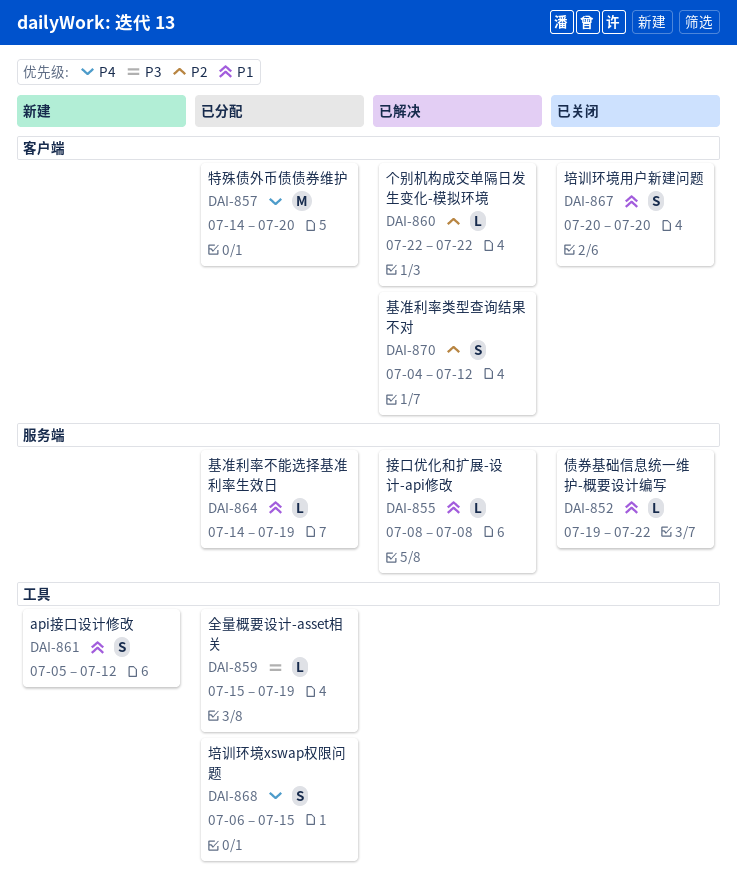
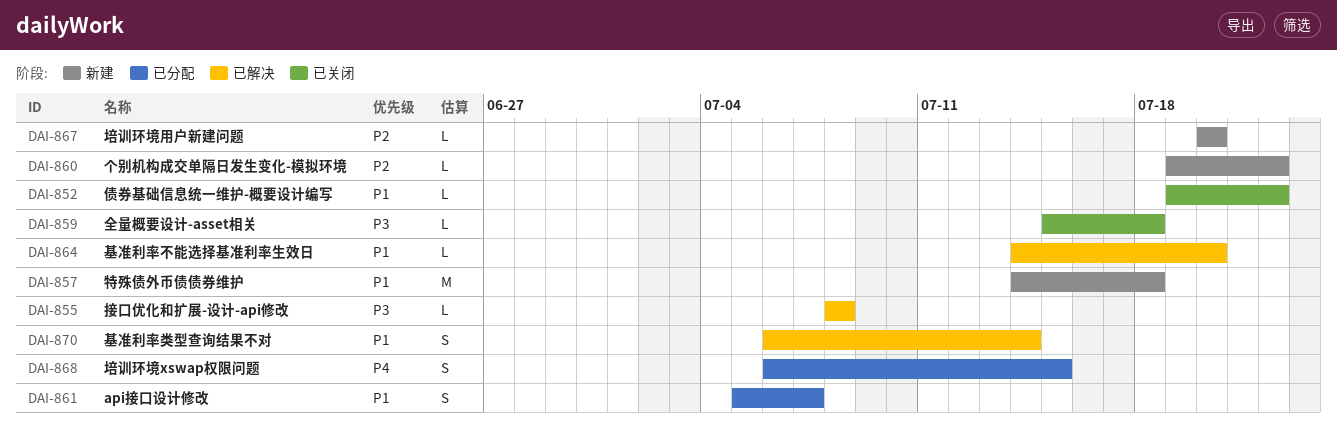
DAI-855, priority: P1 -> P3
DAI-857, status: 已分配 -> 新建
DAI-857, priority: P4 -> P1
DAI-857, due: Jul 20 -> Jul 18
DAI-859, status: 已分配 -> 已关闭
DAI-859, due: Jul 19 -> Jul 18
DAI-860, status: 已解决 -> 新建
DAI-860, start: Jul 22 -> Jul 19
DAI-861, status: 新建 -> 已分配
DAI-861, due: Jul 12 -> Jul 7
DAI-864, status: 已分配 -> 已解决
DAI-864, due: Jul 19 -> Jul 20
DAI-867, status: 已关闭 -> 新建
DAI-867, priority: P1 -> P2
DAI-867, estimate: S -> L
DAI-870, priority: P2 -> P1
DAI-870, start: Jul 4 -> Jul 6
DAI-870, due: Jul 12 -> Jul 14

